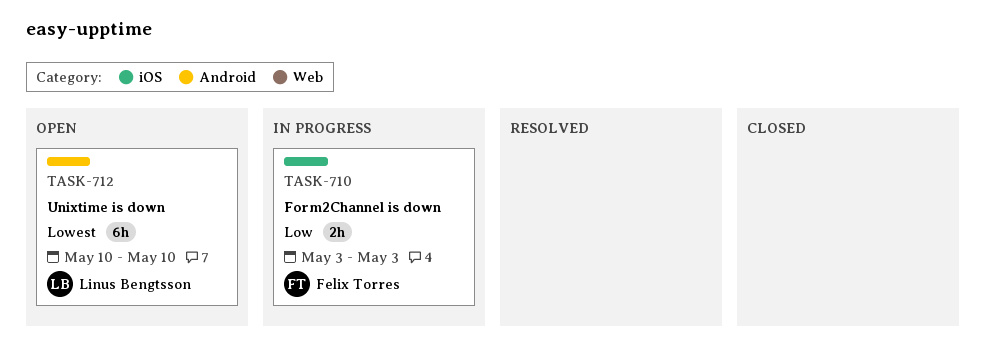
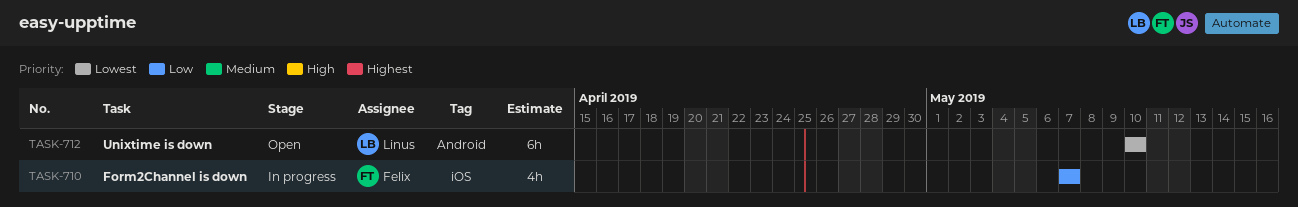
TASK-710, estimate: 2h -> 4h
TASK-710, start: May 3 -> May 7
TASK-710, due: May 3 -> May 7

